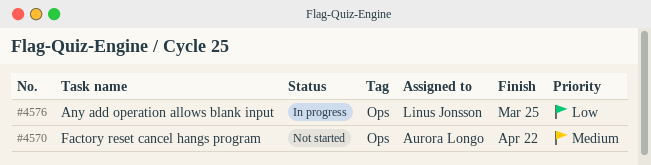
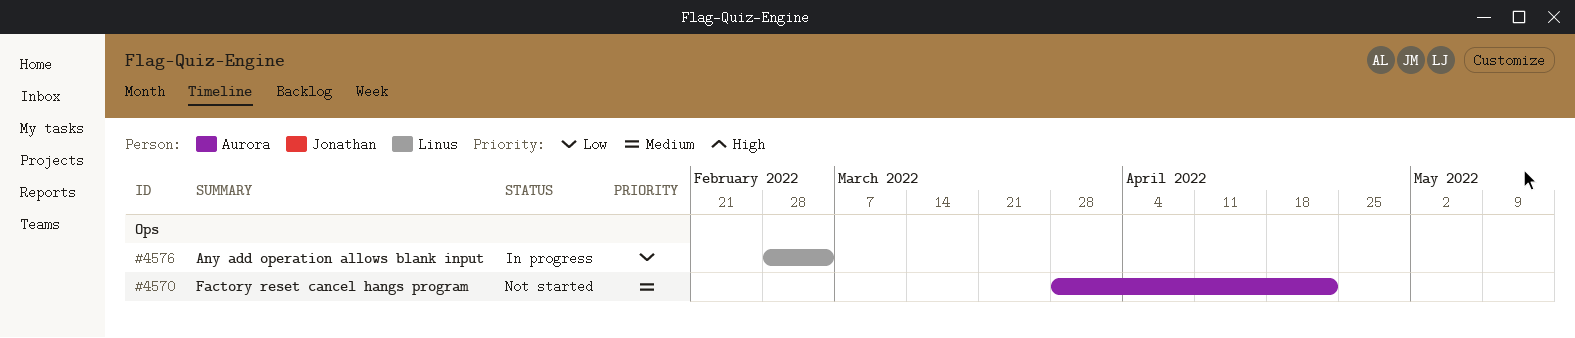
#4576, due: Mar 25 -> Mar 4

